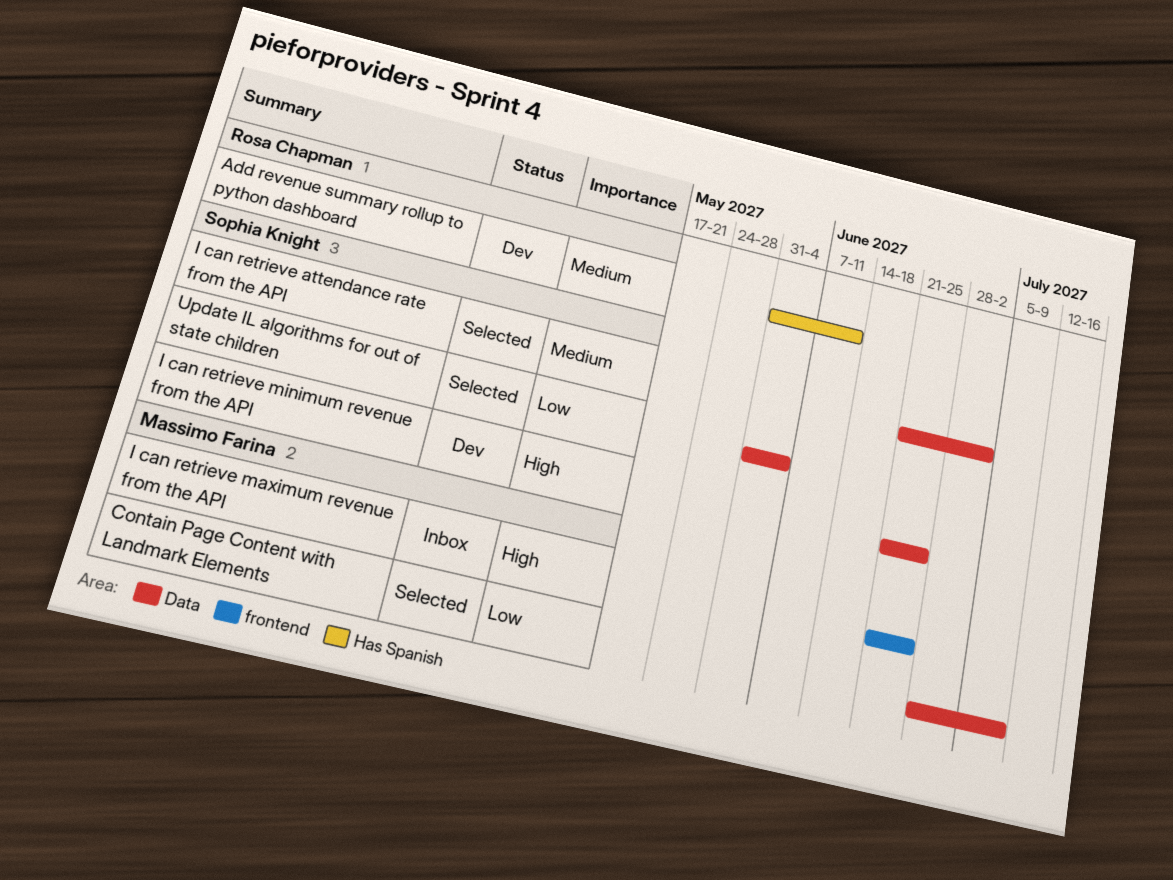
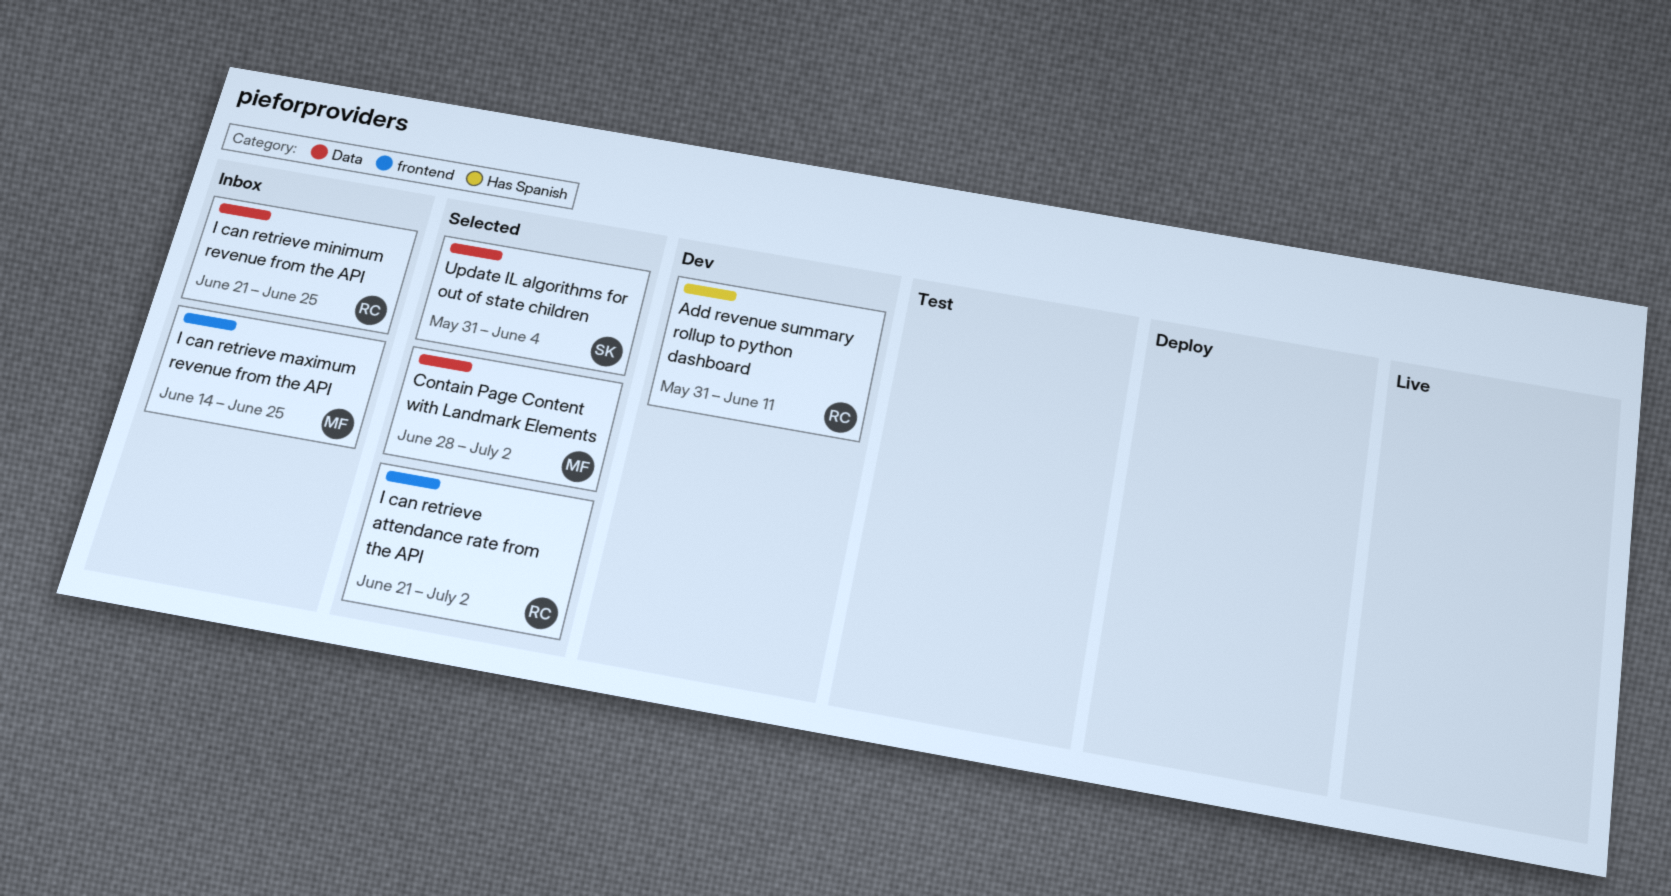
Contain Page Content with Landmark Elements, due: Jul 9 -> Jul 2
I can retrieve attendance rate from the API, owner: Sophia Knight -> Rosa Chapman
I can retrieve attendance rate from the API, label: Data -> frontend
I can retrieve maximum revenue from the API, start: Jun 21 -> Jun 14
I can retrieve minimum revenue from the API, status: Dev -> Inbox
I can retrieve minimum revenue from the API, owner: Sophia Knight -> Rosa Chapman

